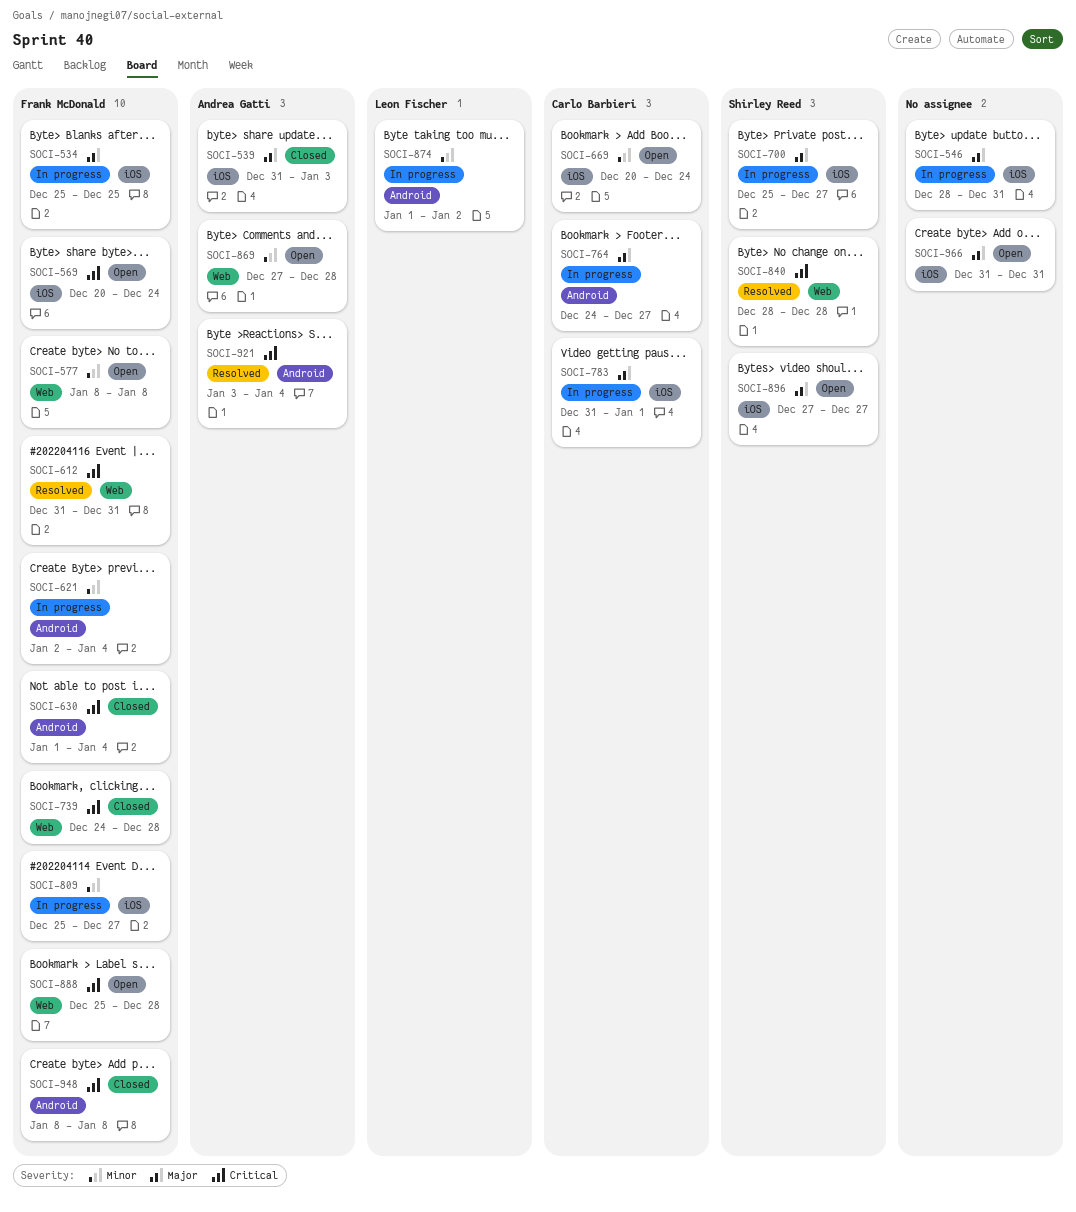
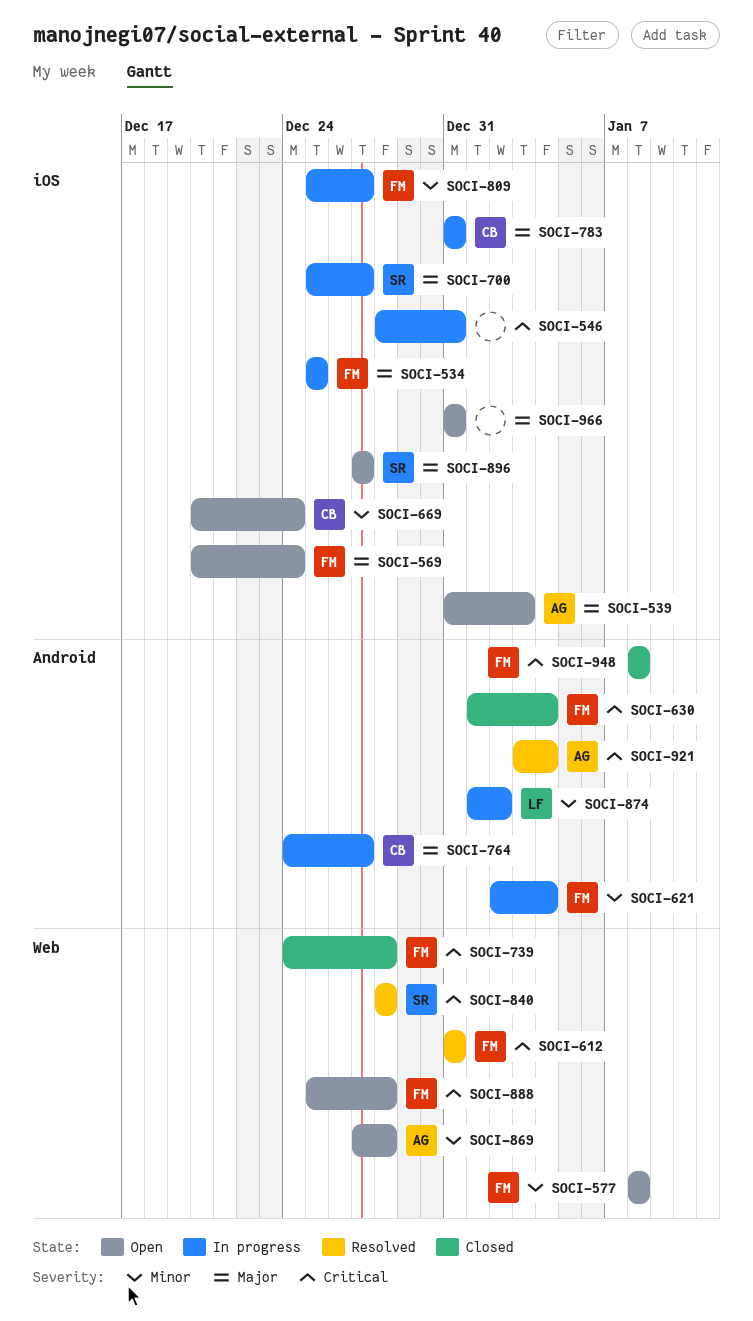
SOCI-539, status: Closed -> Open
SOCI-546, priority: Major -> Critical
SOCI-569, priority: Critical -> Major
SOCI-783, due: Jan 1 -> Dec 31

